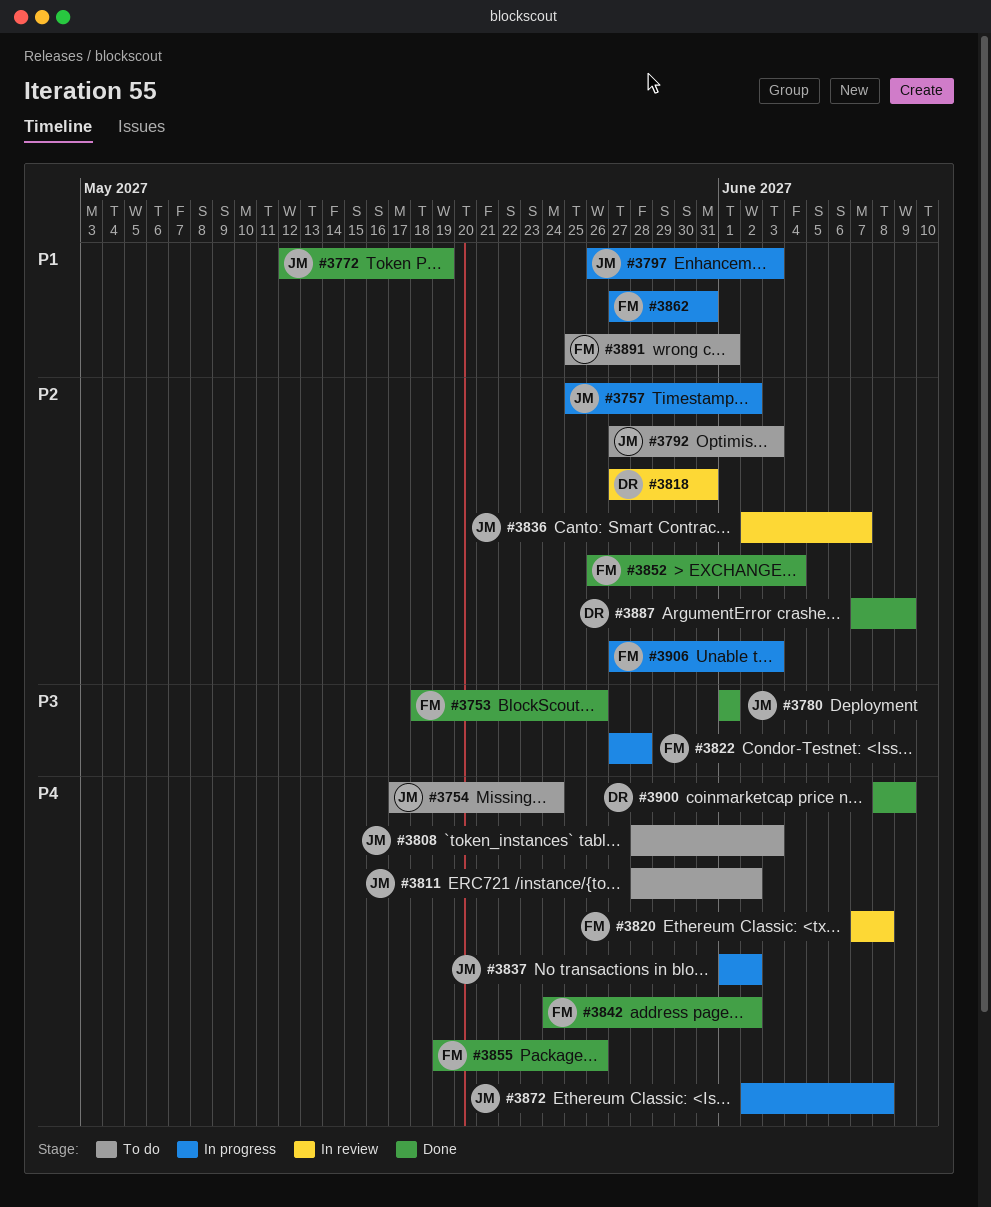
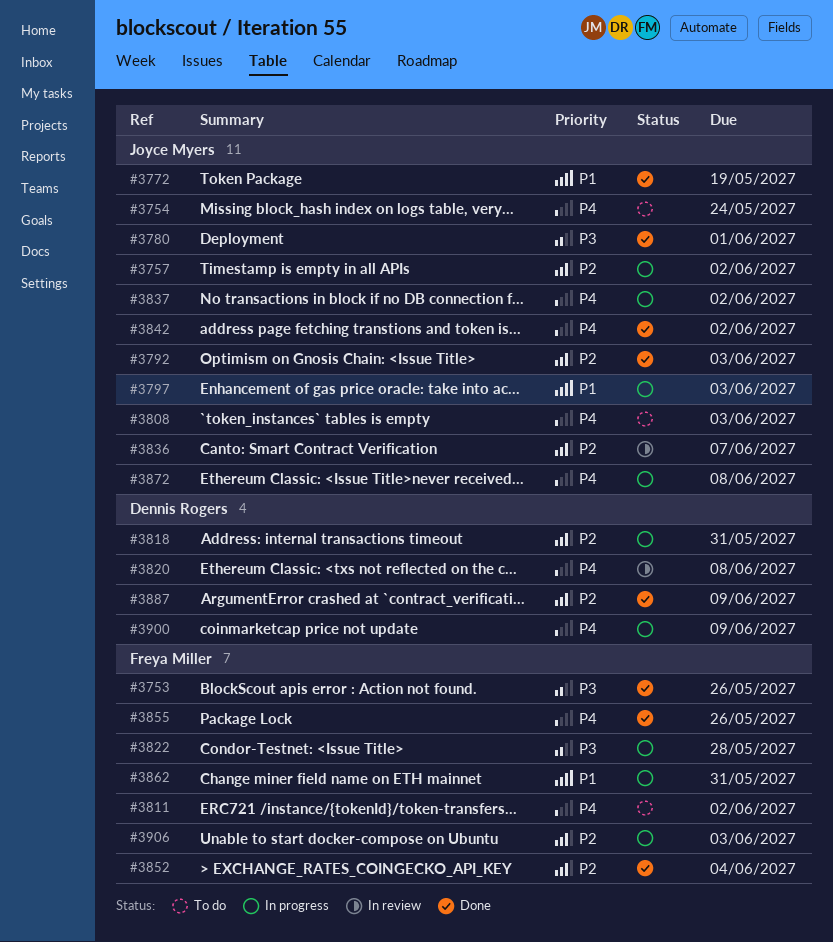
#3792, status: To do -> Done
#3811, owner: Joyce Myers -> Freya Miller
#3818, status: In review -> In progress
#3820, owner: Freya Miller -> Dennis Rogers
#3842, owner: Freya Miller -> Joyce Myers
#3891: present -> none
#3900, status: Done -> In progress

